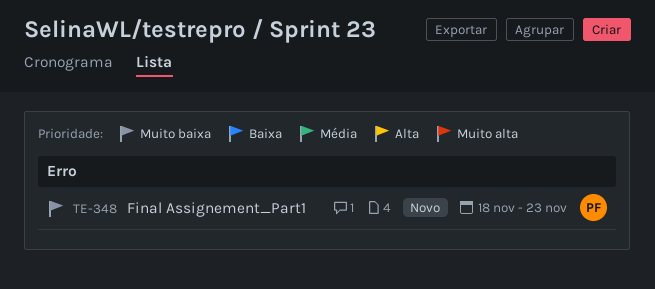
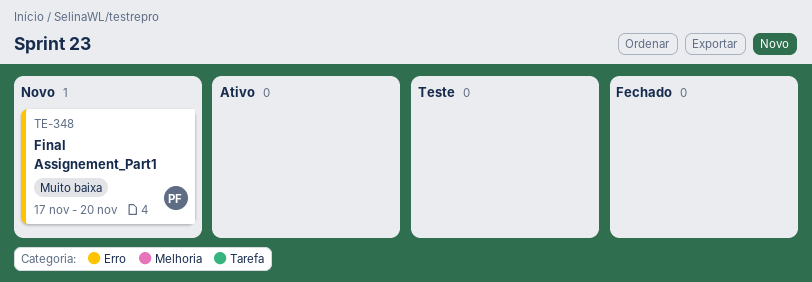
TE-348, start: Nov 18 -> Nov 17
TE-348, due: Nov 23 -> Nov 20

